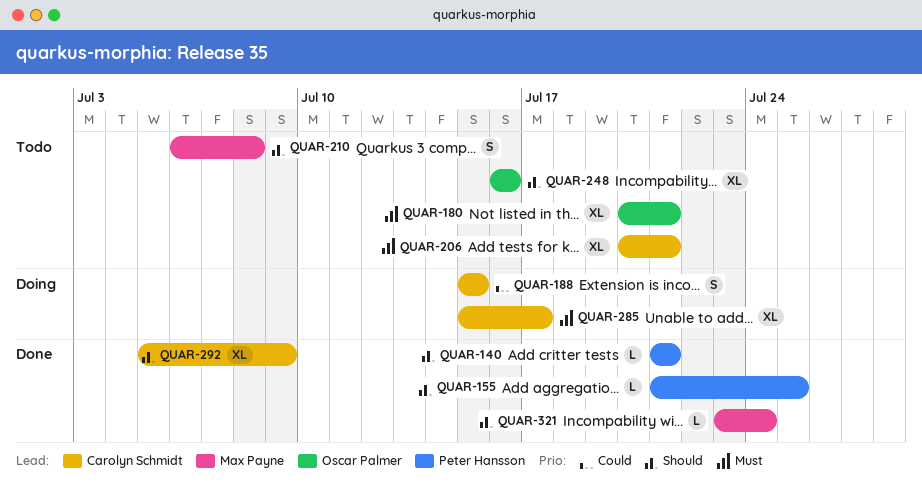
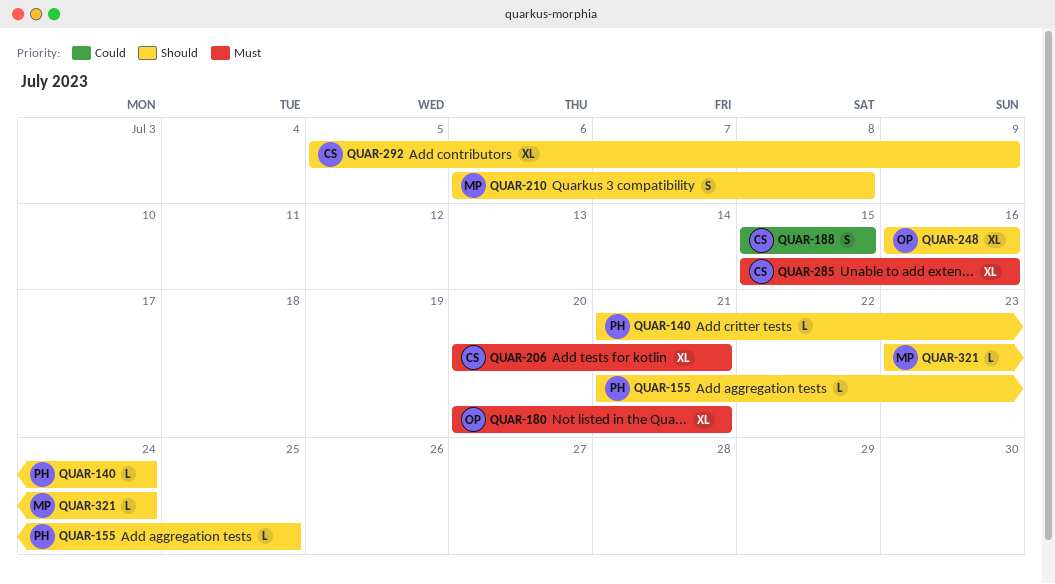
QUAR-140, due: Jul 21 -> Jul 24
QUAR-285, due: Jul 17 -> Jul 16

